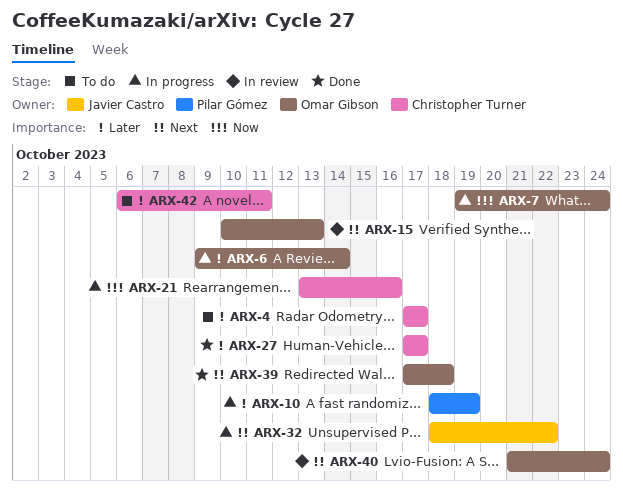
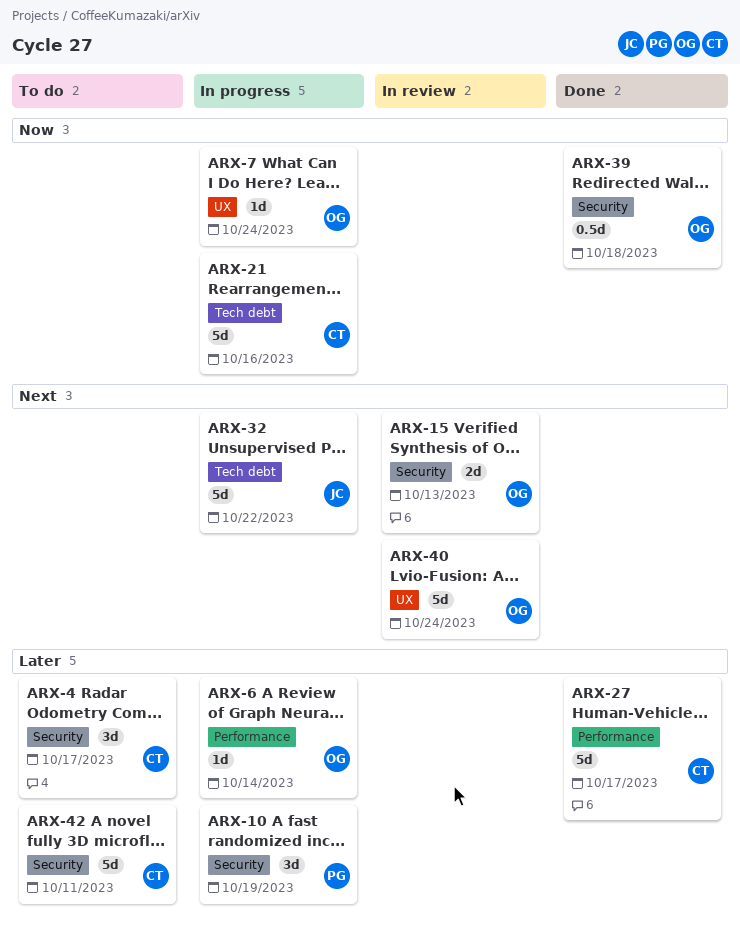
ARX-39, priority: Next -> Now

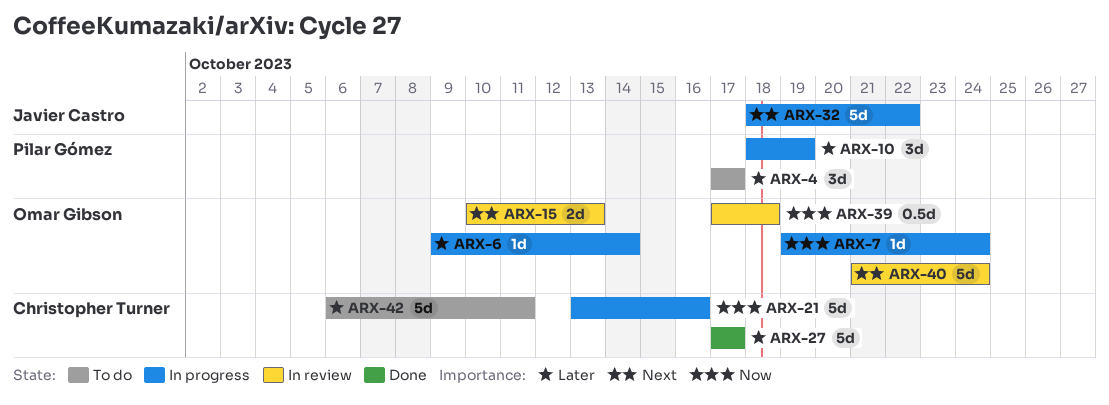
ARX-4, owner: Christopher Turner -> Pilar Gómez
ARX-39, status: Done -> In review

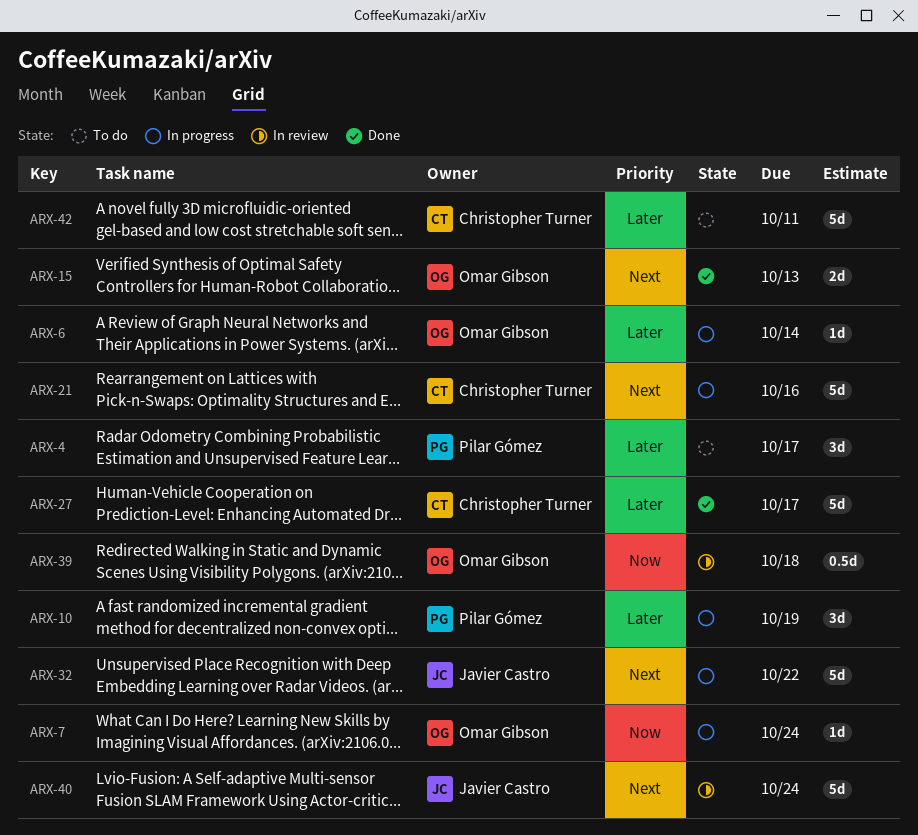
ARX-15, status: In review -> Done
ARX-21, priority: Now -> Next
ARX-40, owner: Omar Gibson -> Javier Castro

